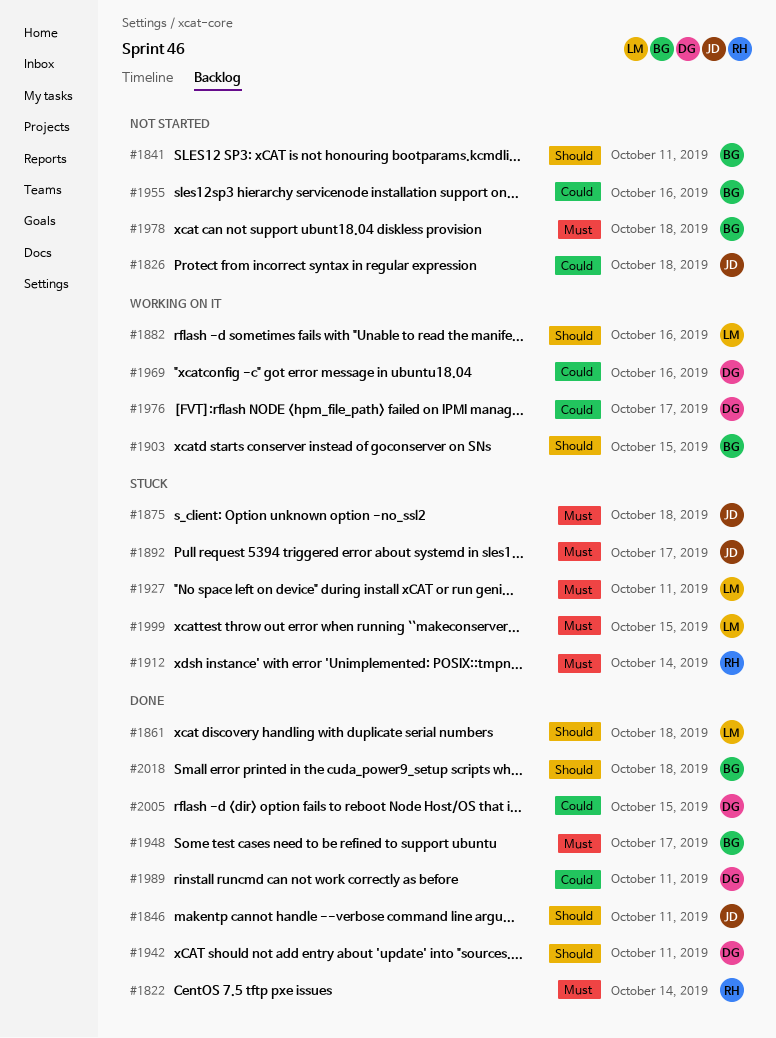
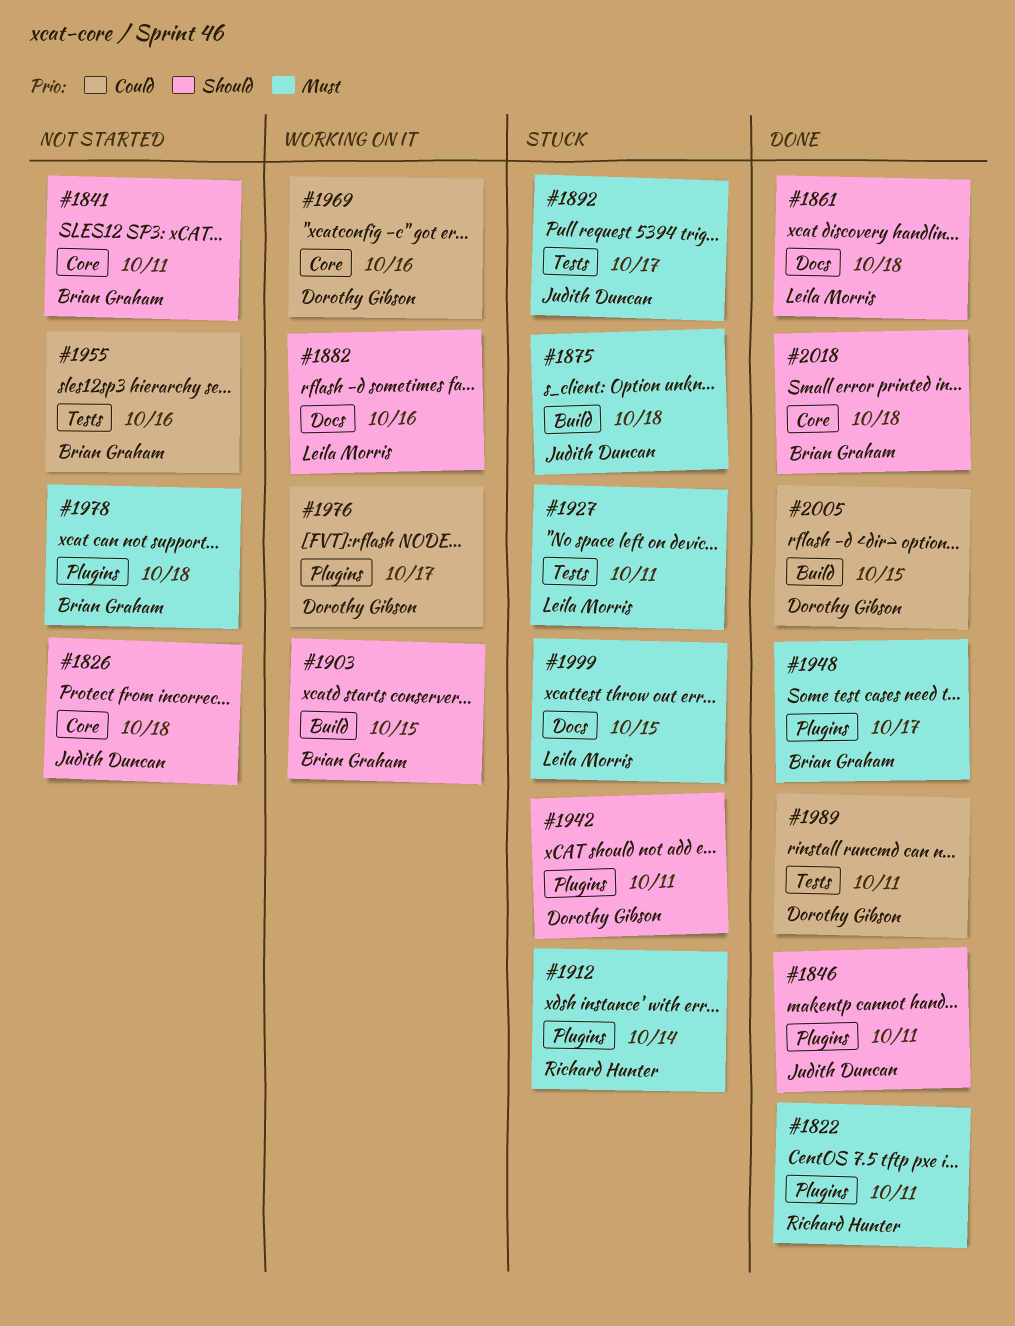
#1822, due: Oct 14 -> Oct 11
#1826, priority: Could -> Should
#1942, status: Done -> Stuck

